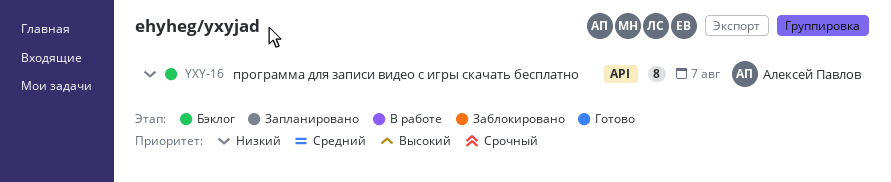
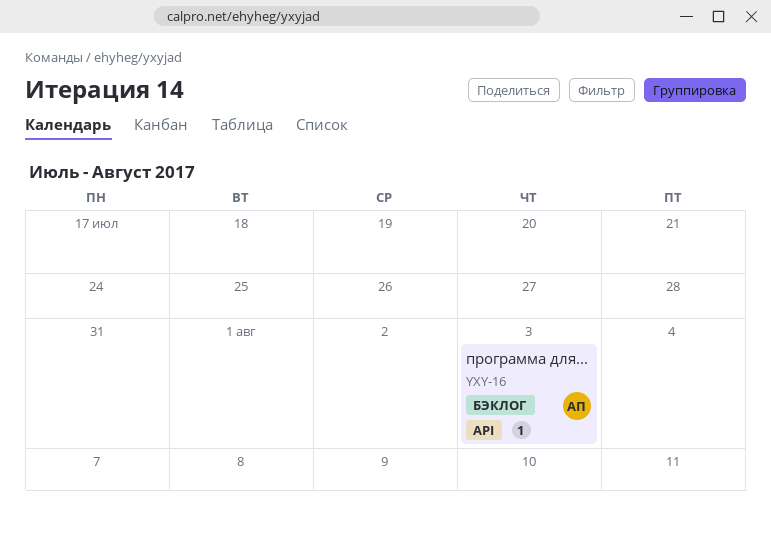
YXY-16, estimate: 8 -> 1
YXY-16, due: Aug 7 -> Aug 3

